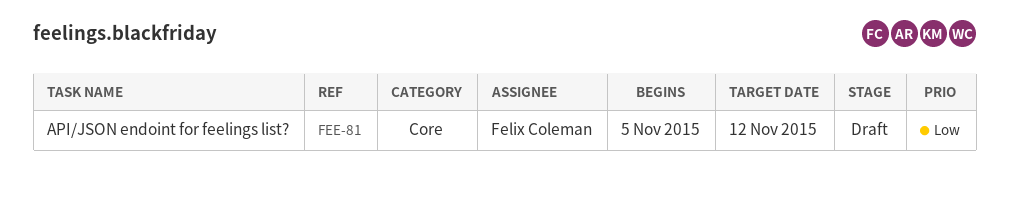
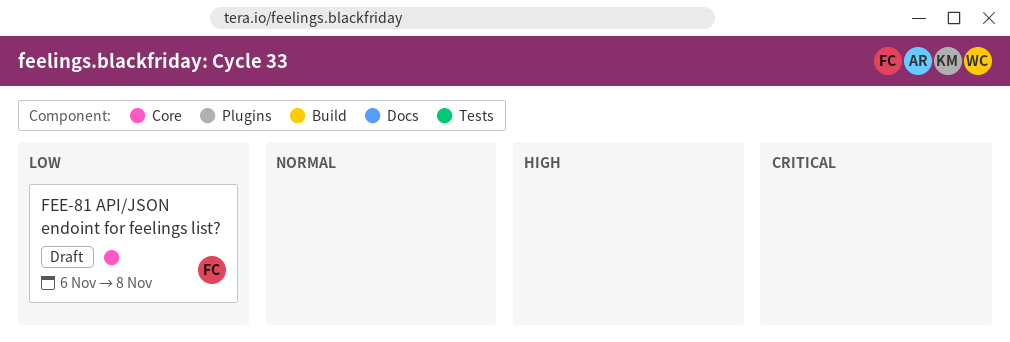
FEE-81, start: Nov 5 -> Nov 6
FEE-81, due: Nov 12 -> Nov 8

